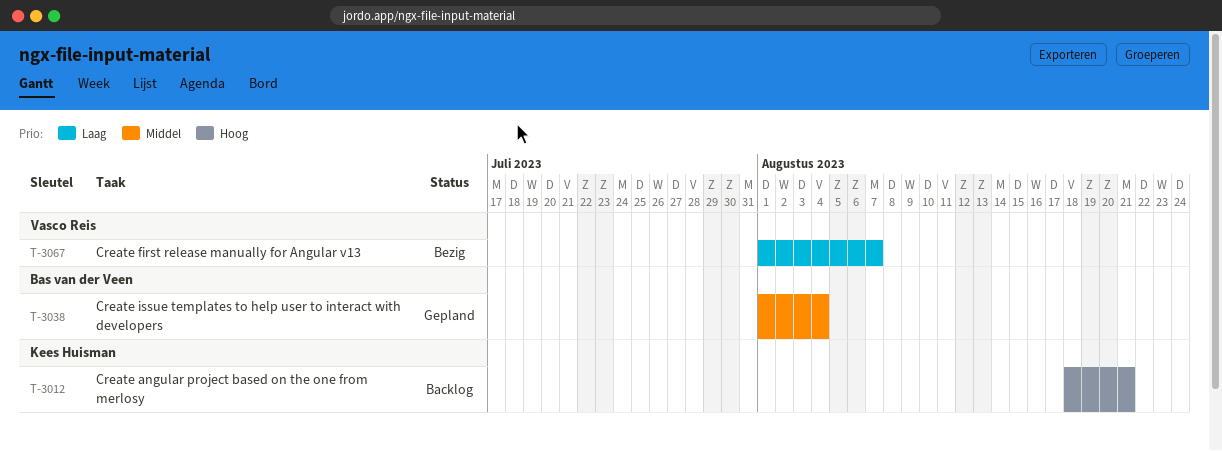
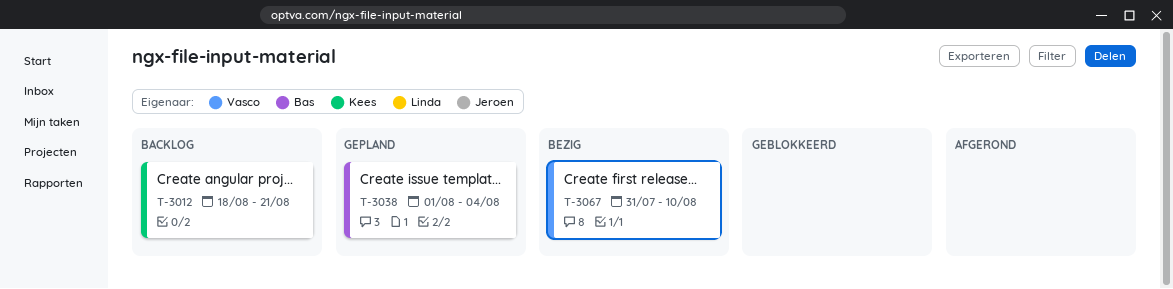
T-3067, start: Aug 1 -> Jul 31
T-3067, due: Aug 7 -> Aug 10

